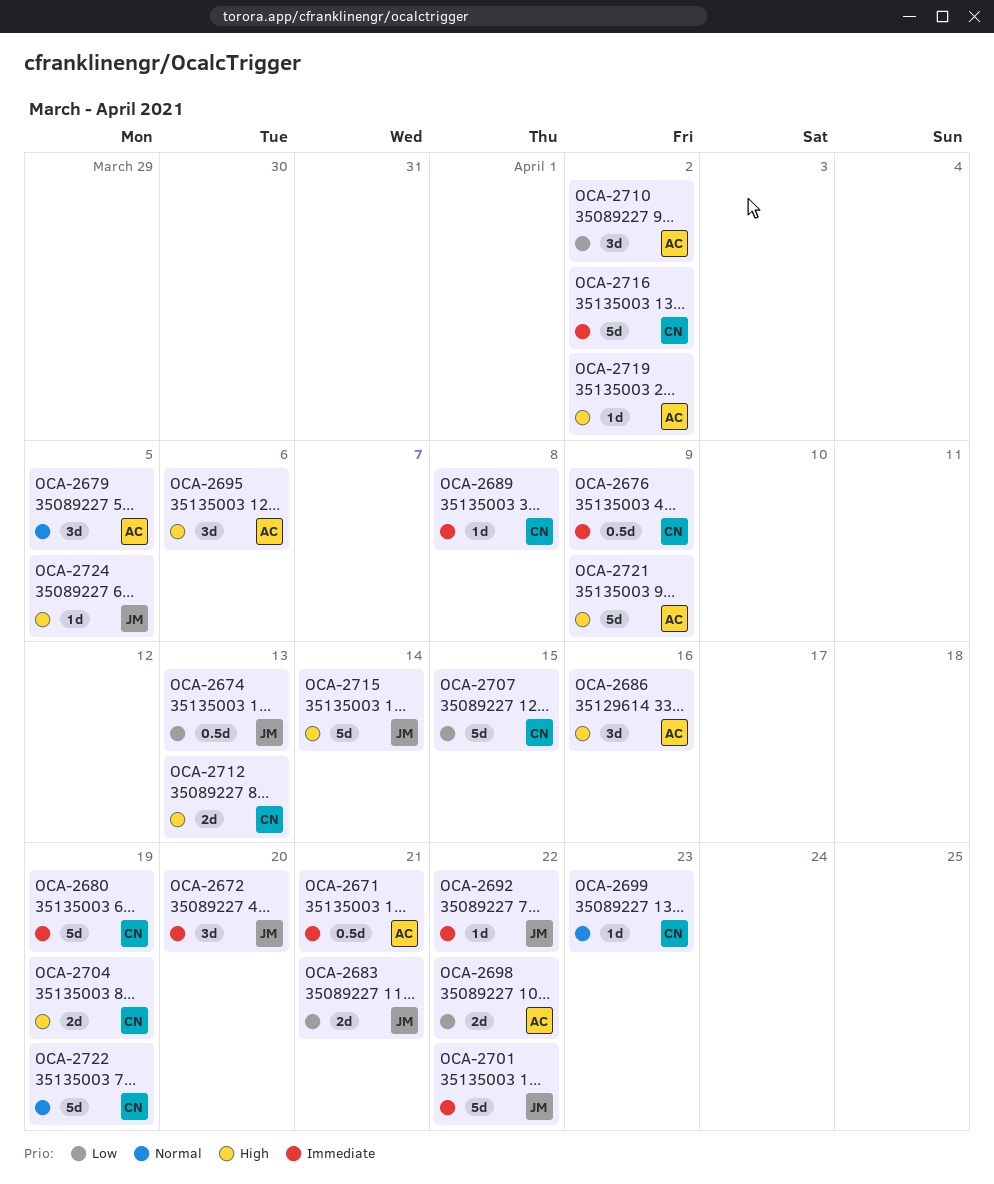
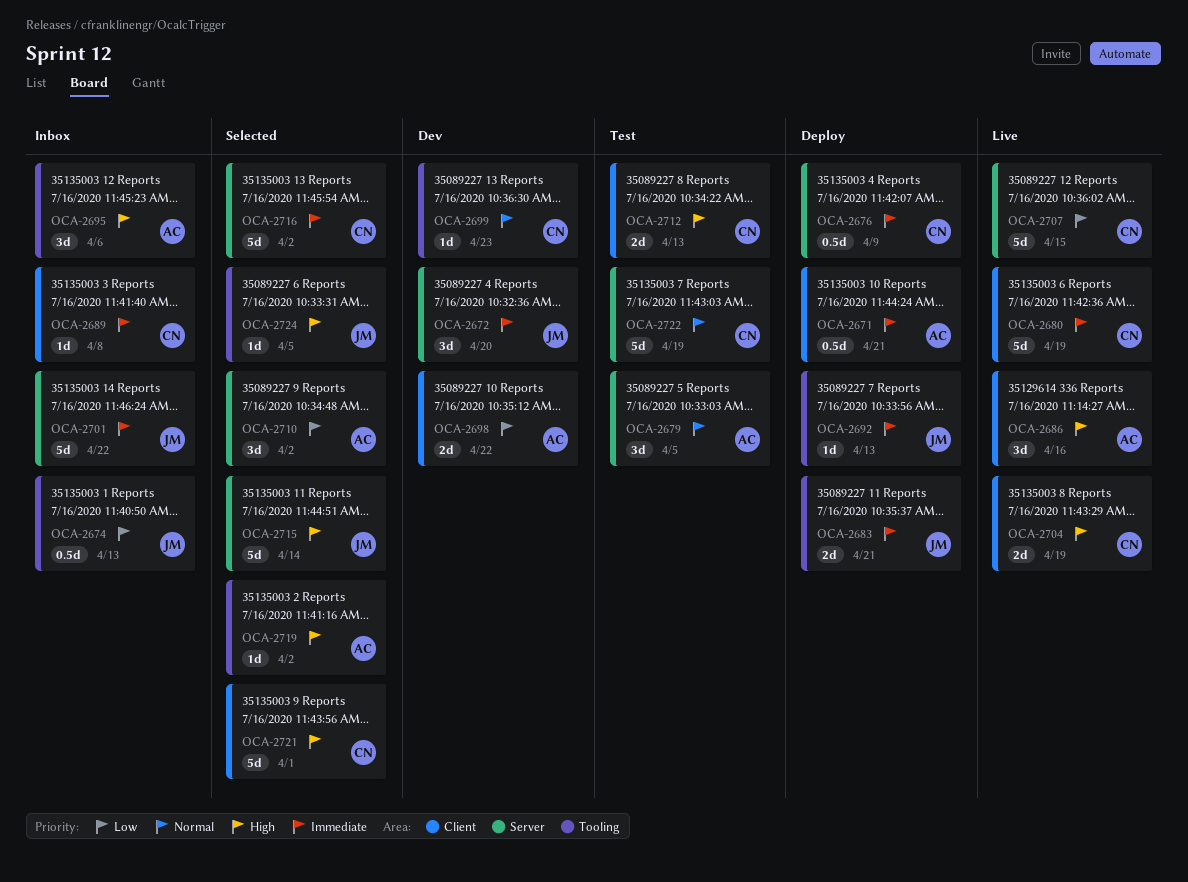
OCA-2683, priority: Low -> Immediate
OCA-2692, due: Apr 22 -> Apr 13
OCA-2721, owner: AC -> CN
OCA-2721, due: Apr 9 -> Apr 1

